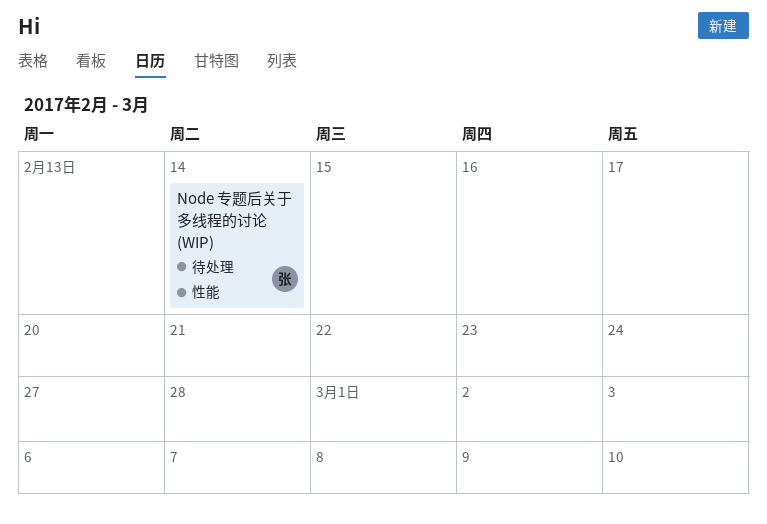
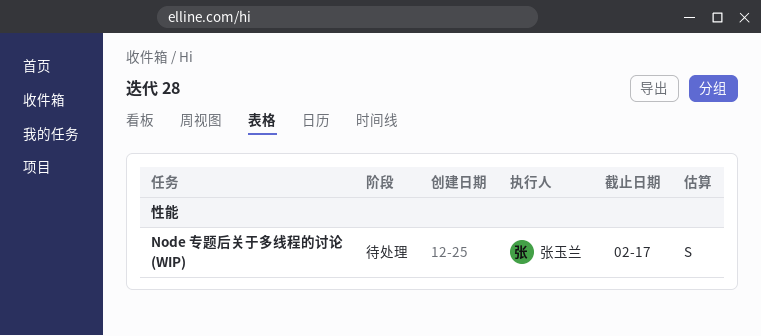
Node 专题后关于多线程的讨论 (WIP), due: Feb 14 -> Feb 17

